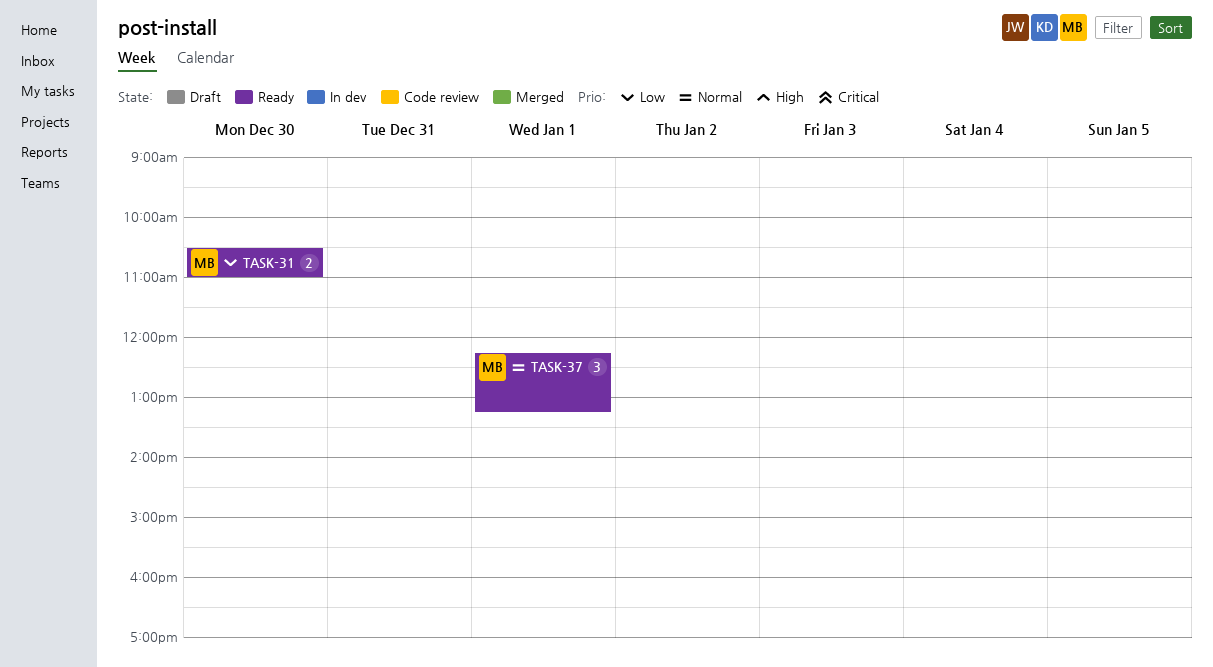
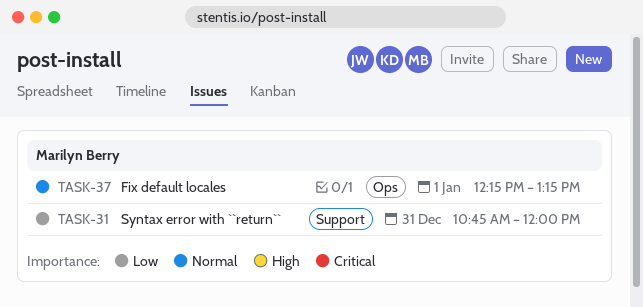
TASK-31, day: Dec 30 -> Dec 31
TASK-31, begins: 10:30 -> 10:45
TASK-31, ends: 11:00 -> 12:00

